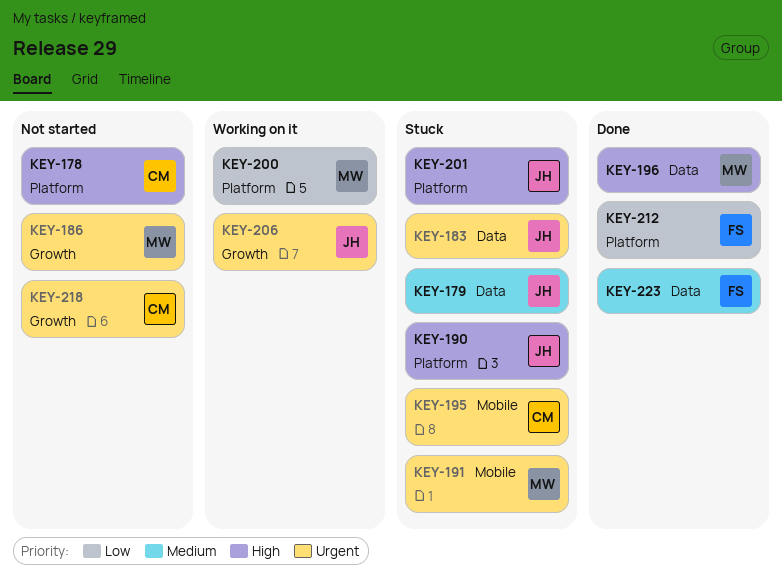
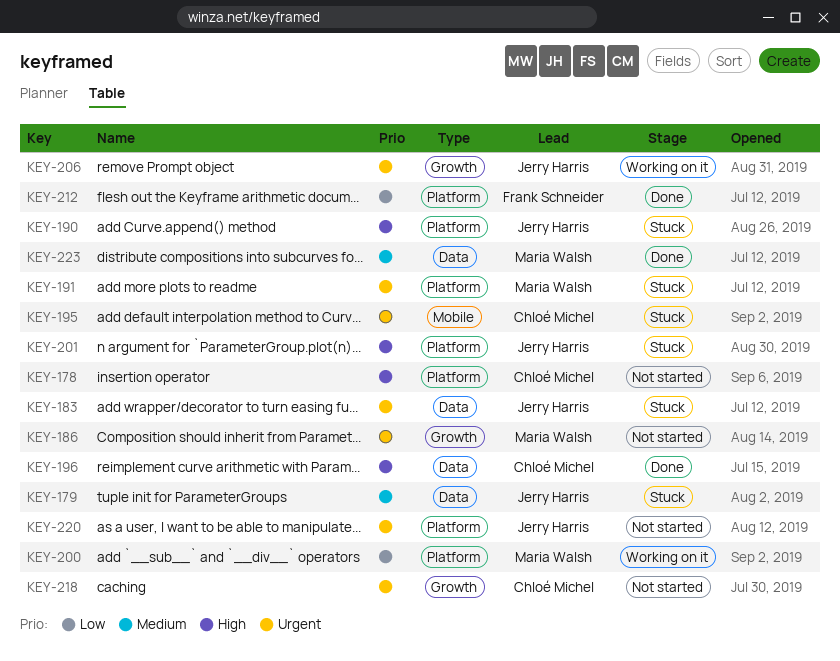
KEY-191, label: Mobile -> Platform
KEY-196, owner: Maria Walsh -> Chloé Michel
KEY-220: none -> present
KEY-223, owner: Frank Schneider -> Maria Walsh

